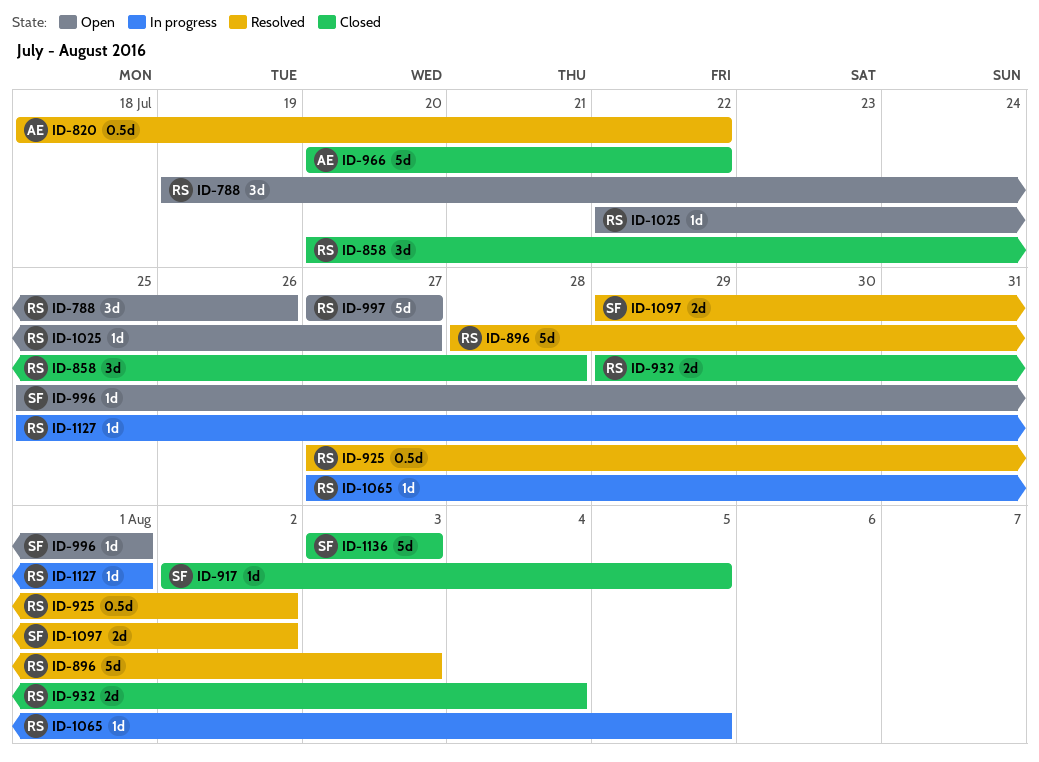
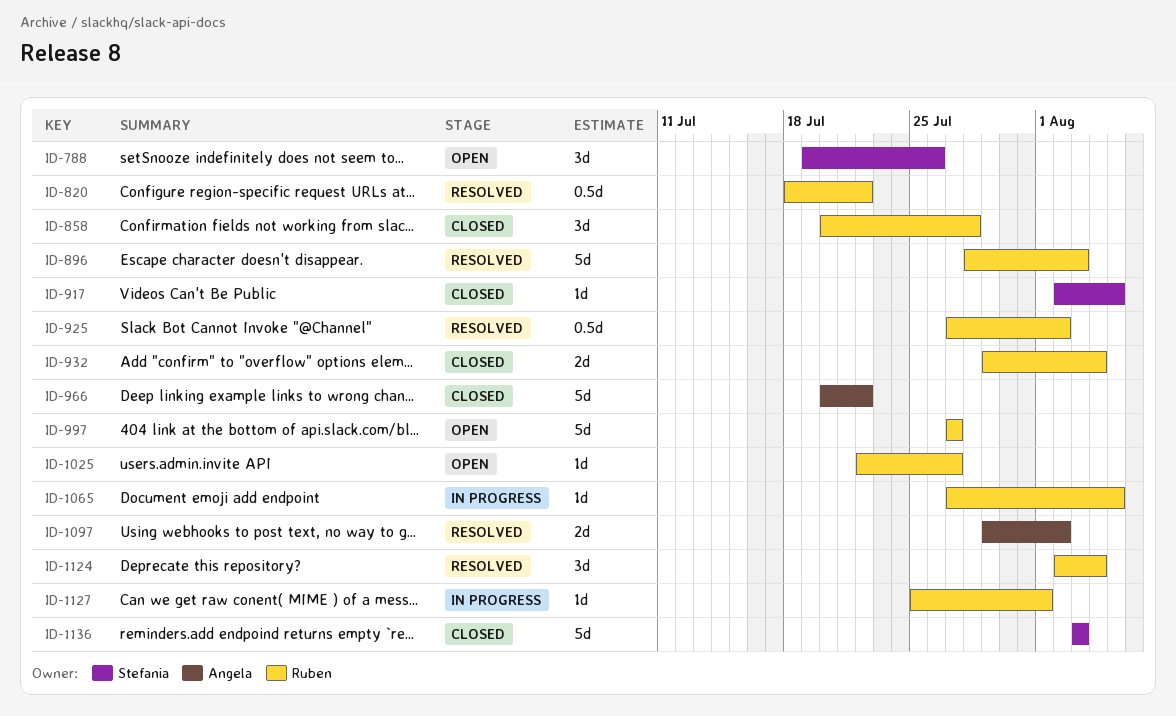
ID-788, owner: Ruben -> Stefania
ID-820, owner: Angela -> Ruben
ID-996: present -> none
ID-1097, owner: Stefania -> Angela
ID-1124: none -> present

